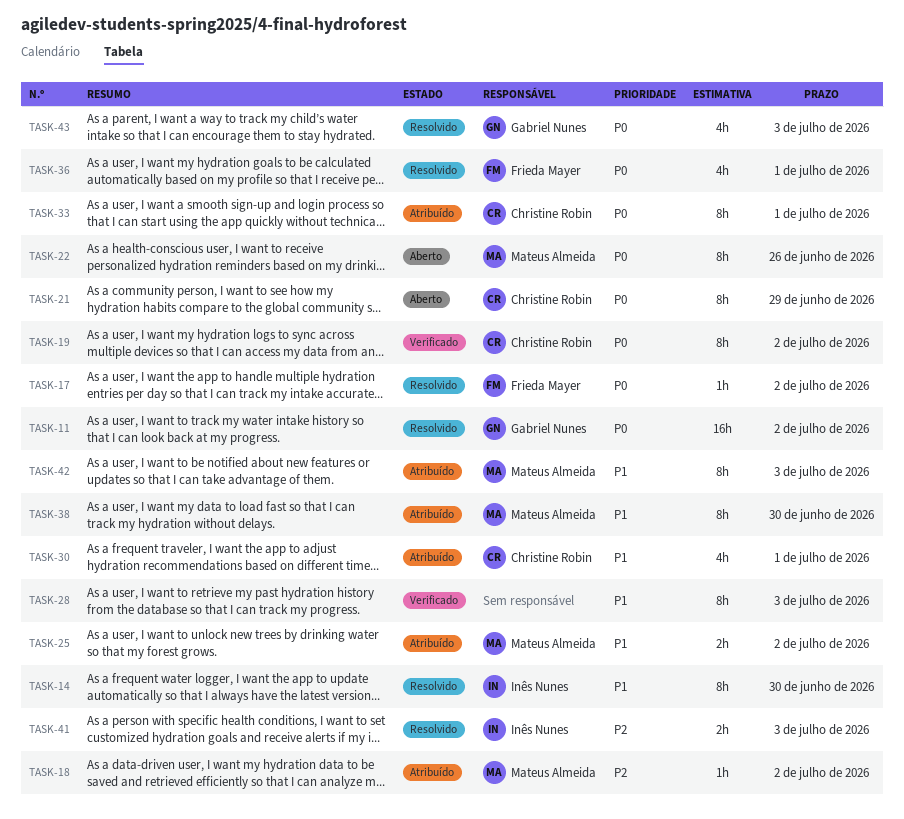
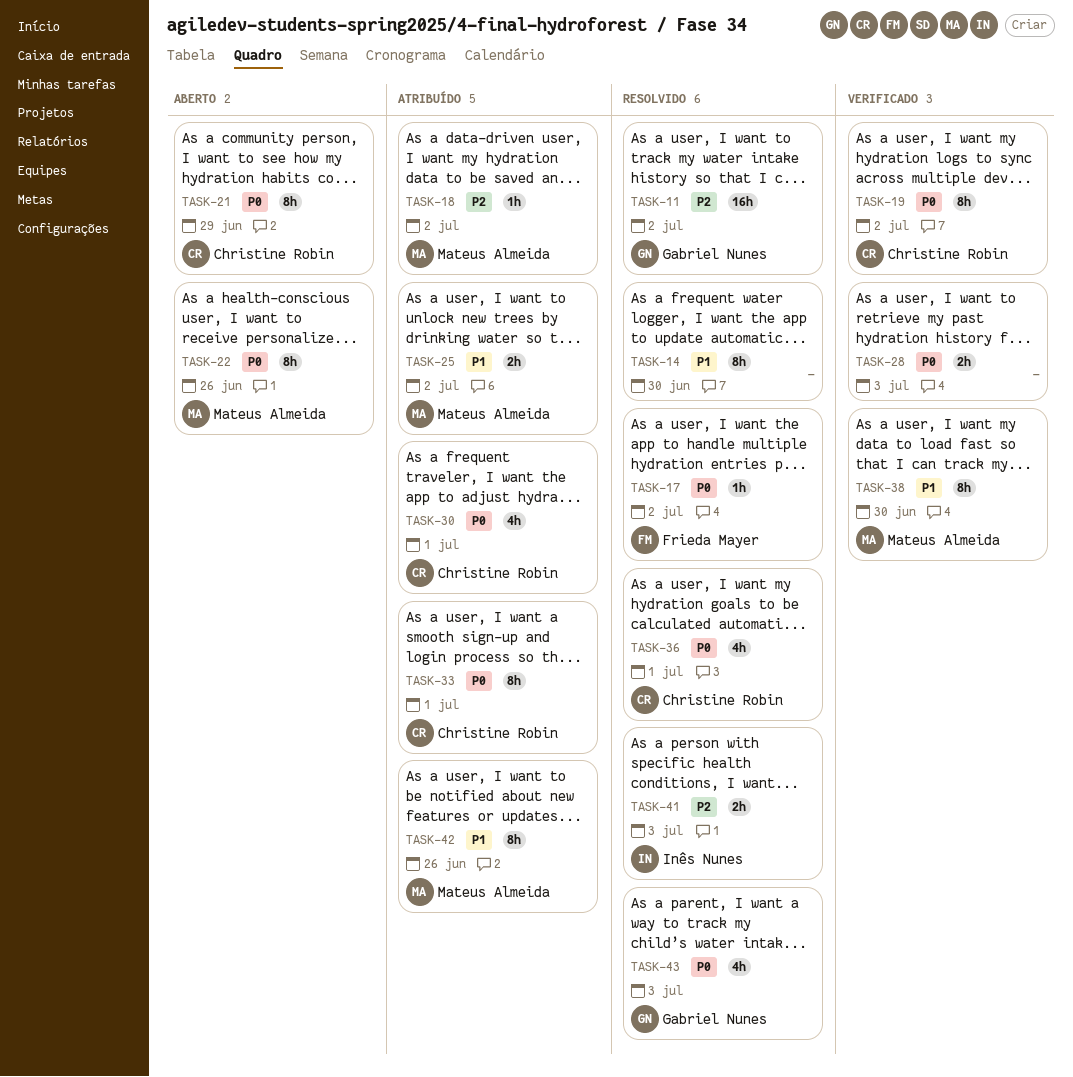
TASK-11, priority: P0 -> P2
TASK-14, owner: Inês Nunes -> none
TASK-28, priority: P1 -> P0
TASK-28, estimate: 8h -> 2h
TASK-30, priority: P1 -> P0
TASK-36, owner: Frieda Mayer -> Christine Robin
TASK-38, status: Atribuído -> Verificado
TASK-42, due: Jul 3 -> Jun 26

